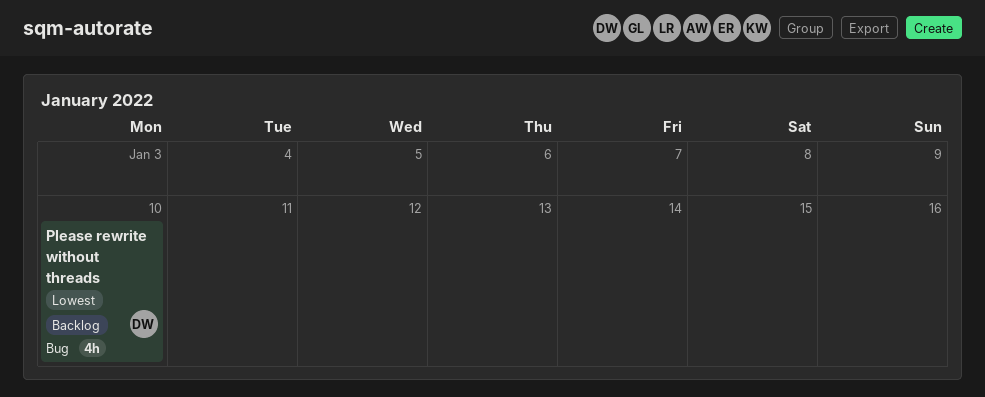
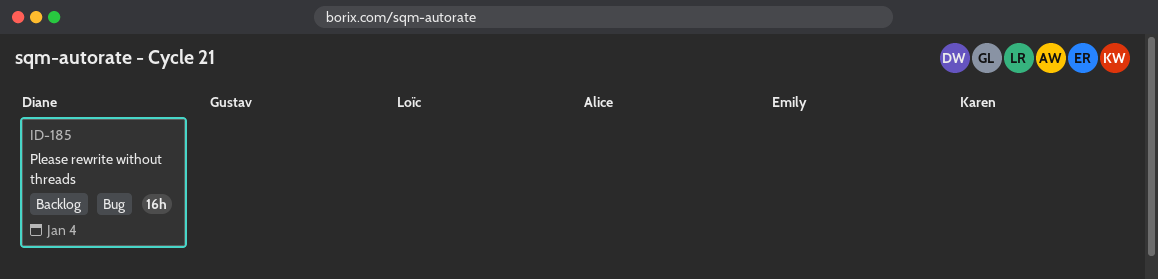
Please rewrite without threads, estimate: 4h -> 16h
Please rewrite without threads, due: Jan 10 -> Jan 4

